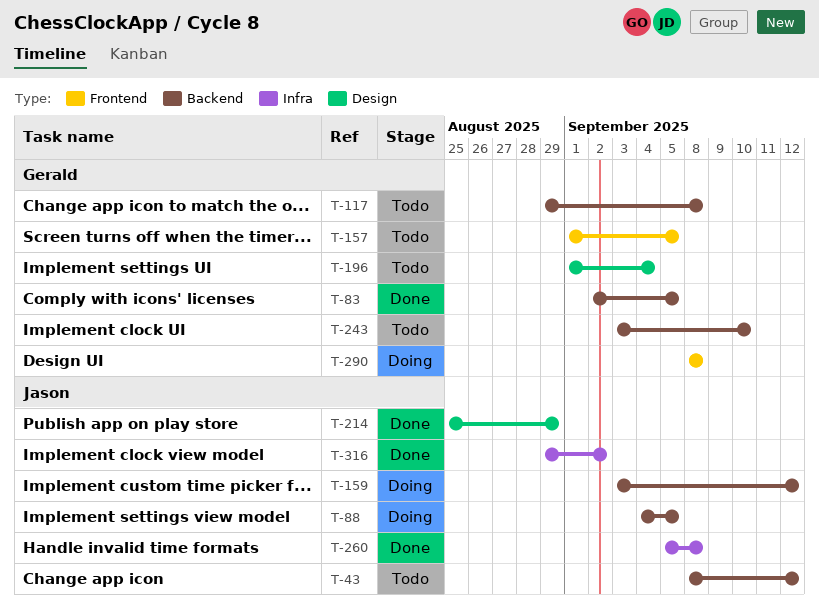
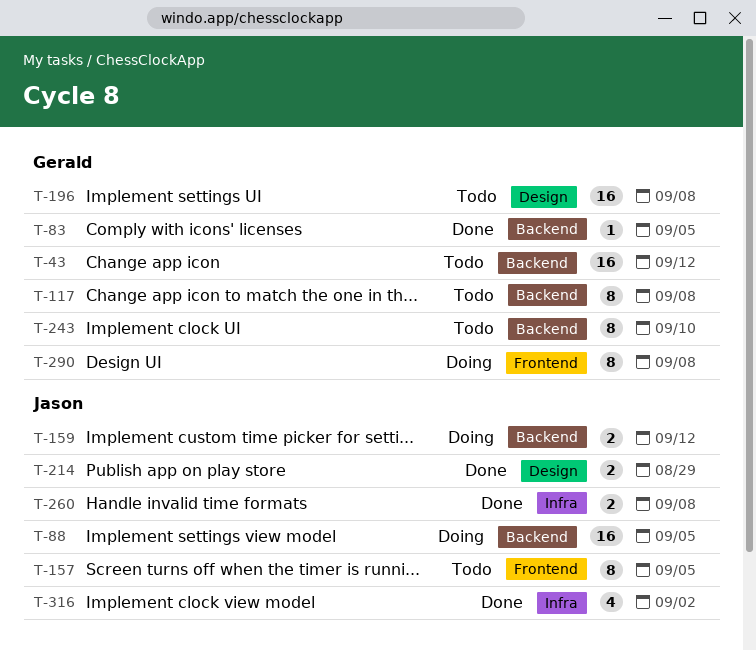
T-43, owner: Jason -> Gerald
T-157, owner: Gerald -> Jason
T-196, due: Sep 4 -> Sep 8

